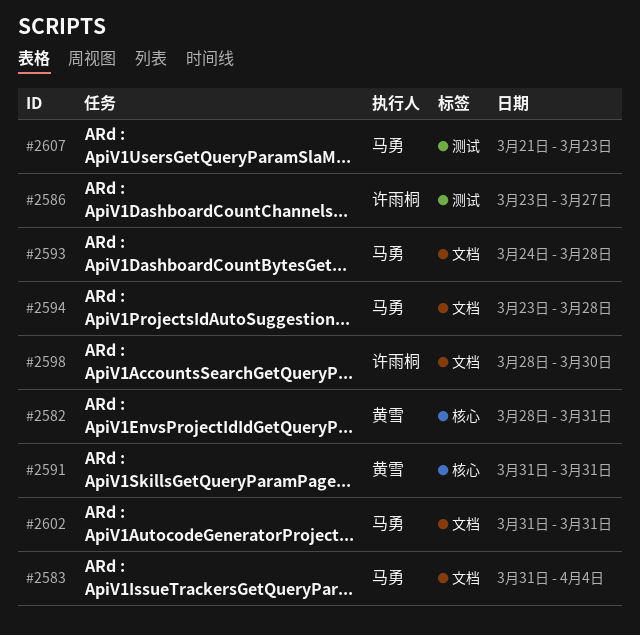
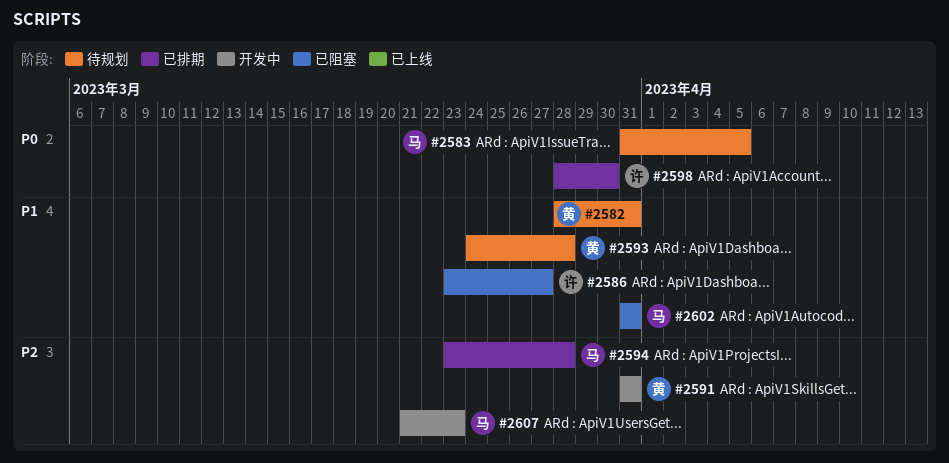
#2583, due: Apr 4 -> Apr 5
#2593, owner: 马勇 -> 黄雪

